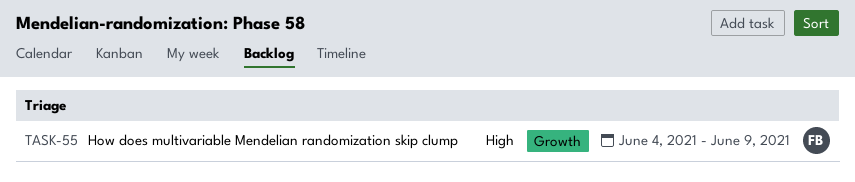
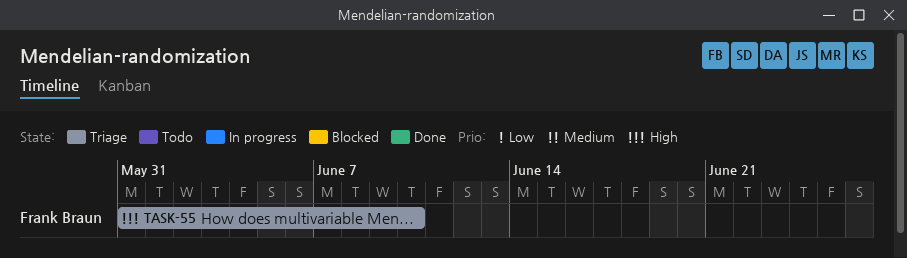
TASK-55, start: Jun 4 -> May 31
TASK-55, due: Jun 9 -> Jun 10

